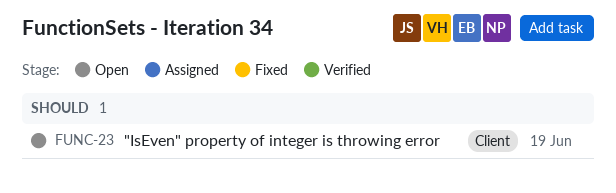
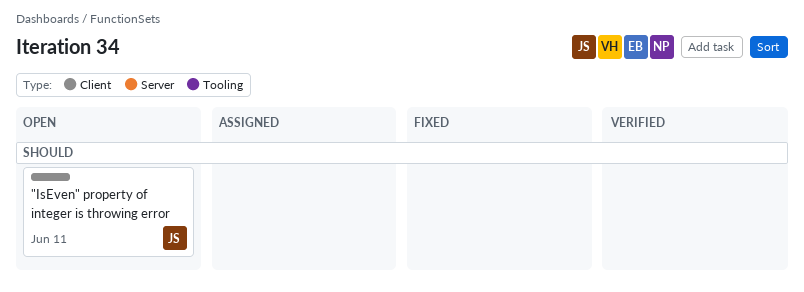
"IsEven" property of integer is throwing error, due: Jun 19 -> Jun 11

